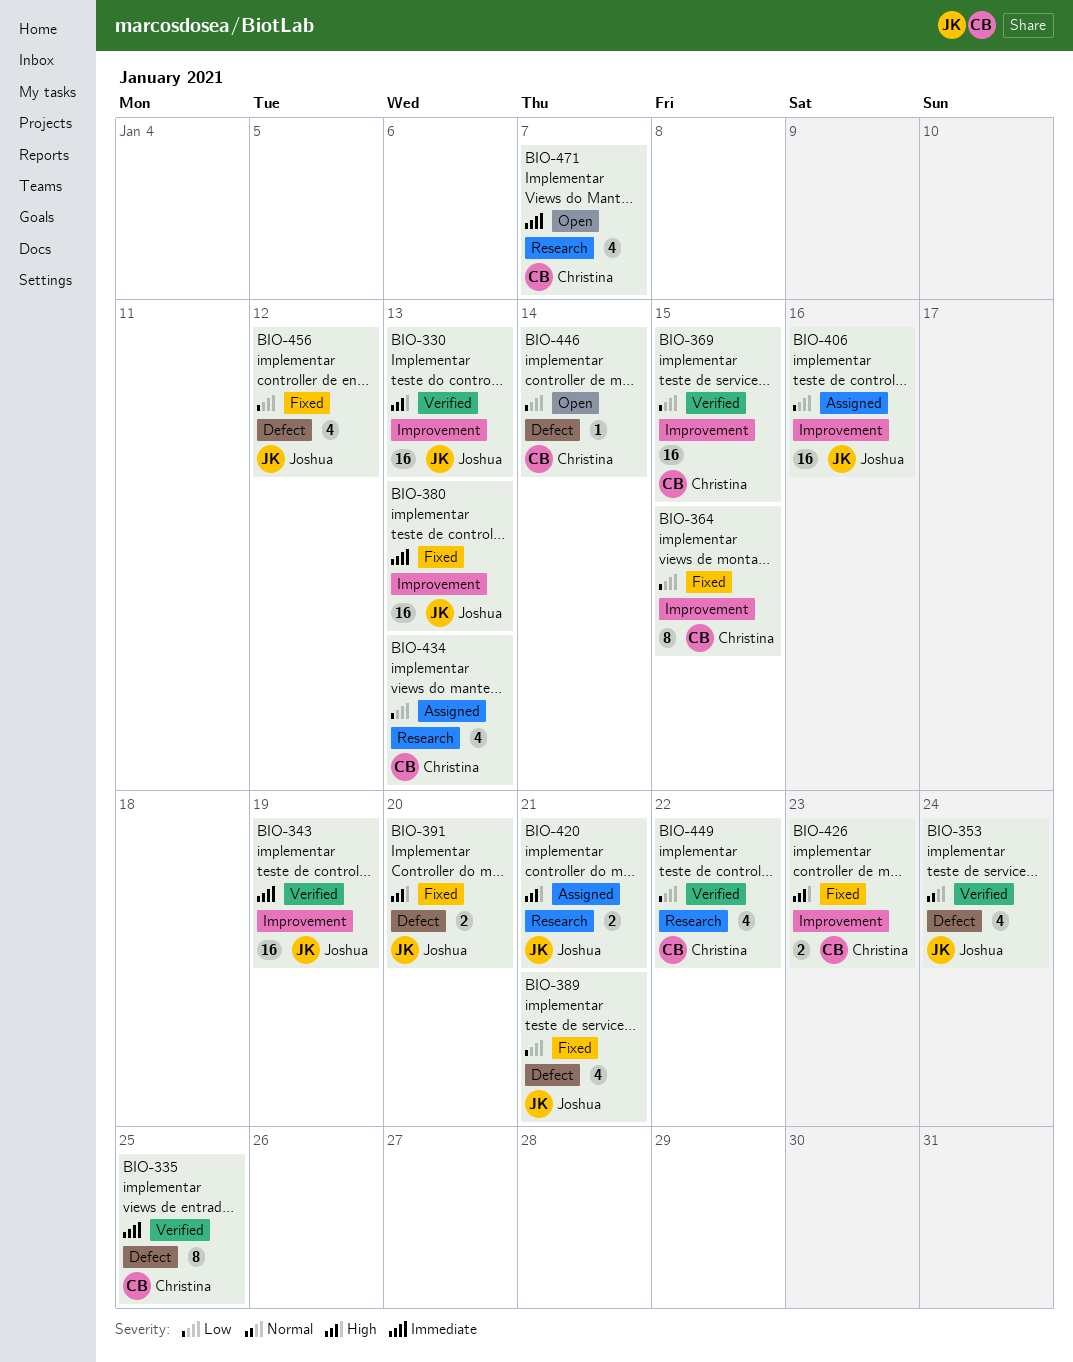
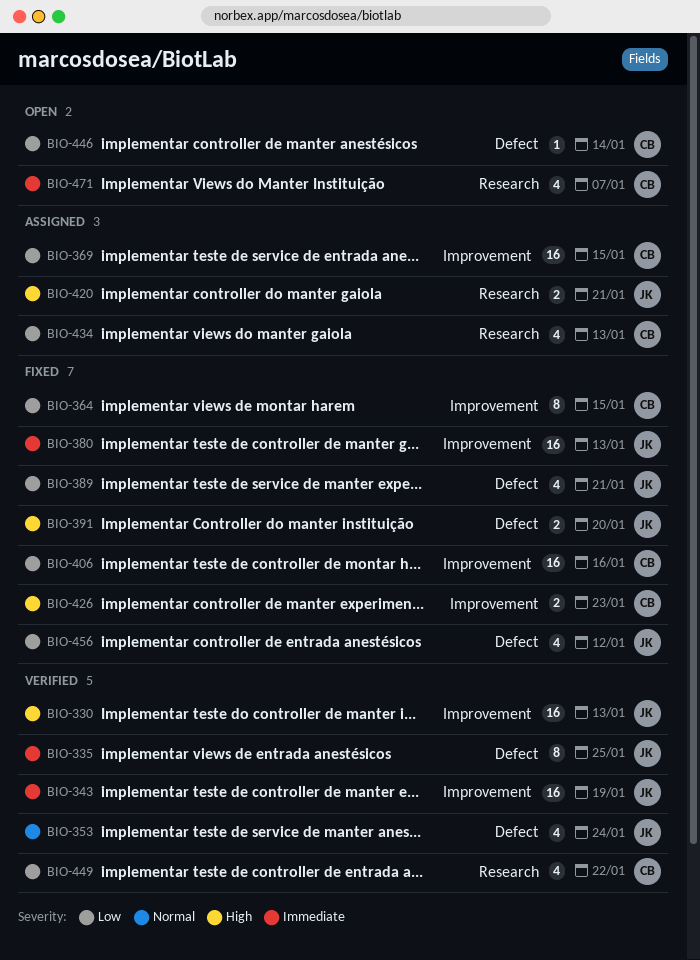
BIO-335, owner: Christina -> Joshua
BIO-369, status: Verified -> Assigned
BIO-406, status: Assigned -> Fixed
BIO-406, owner: Joshua -> Christina

